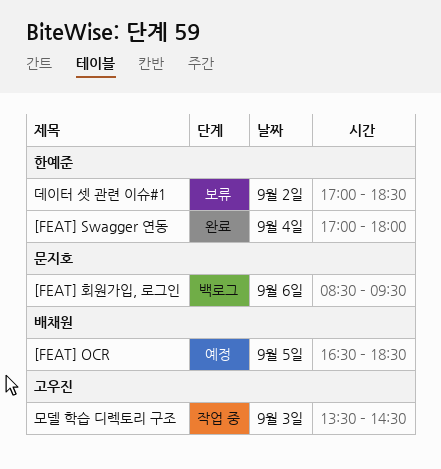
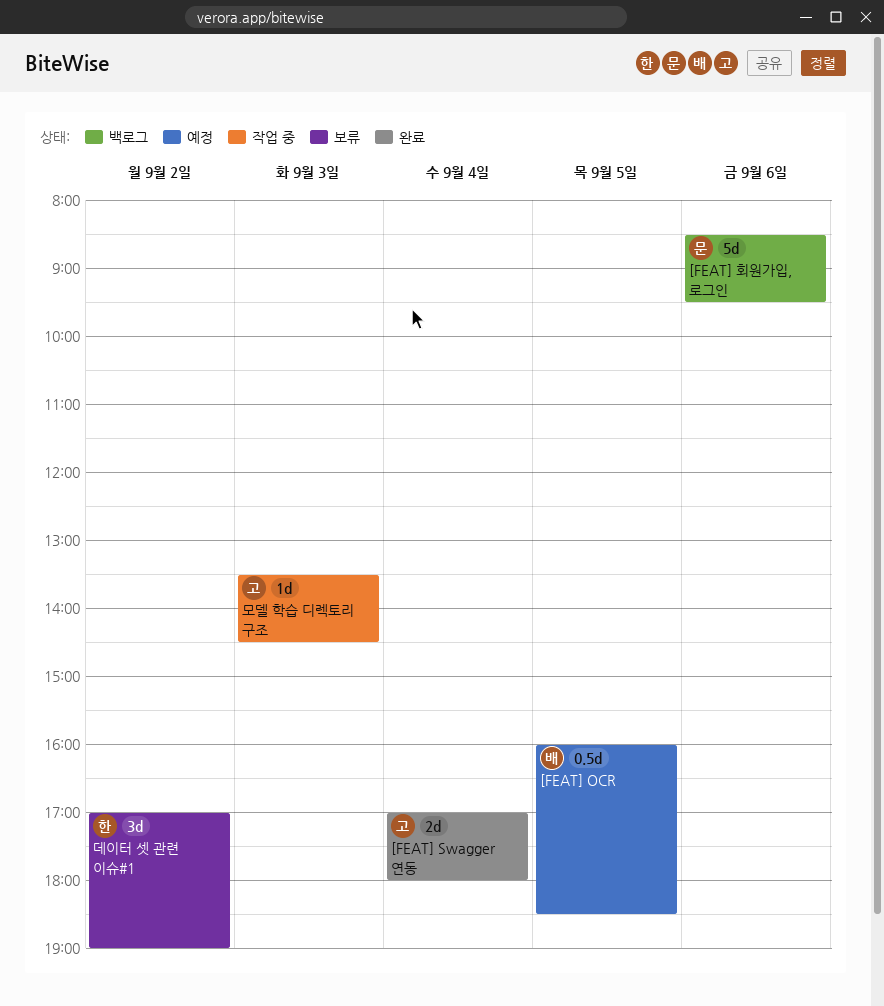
[FEAT] OCR, begins: 16:30 -> 16:00
[FEAT] Swagger 연동, owner: 한예준 -> 고우진
데이터 셋 관련 이슈#1, ends: 18:30 -> 19:00

